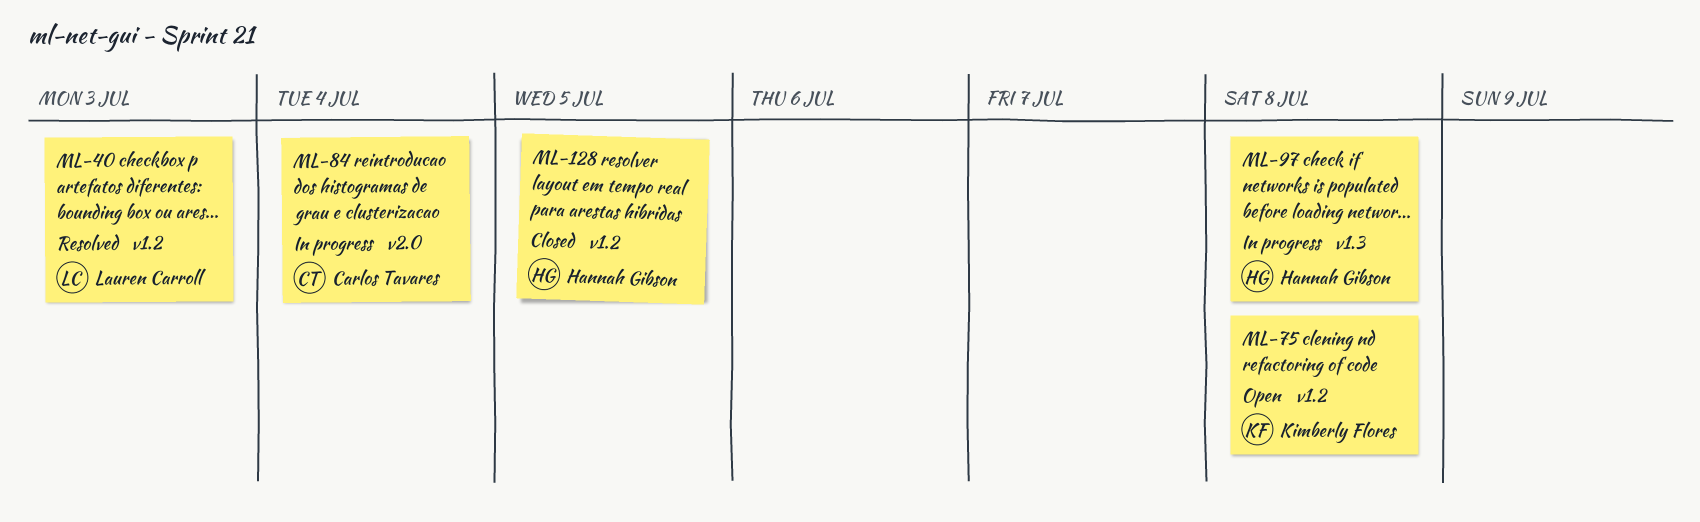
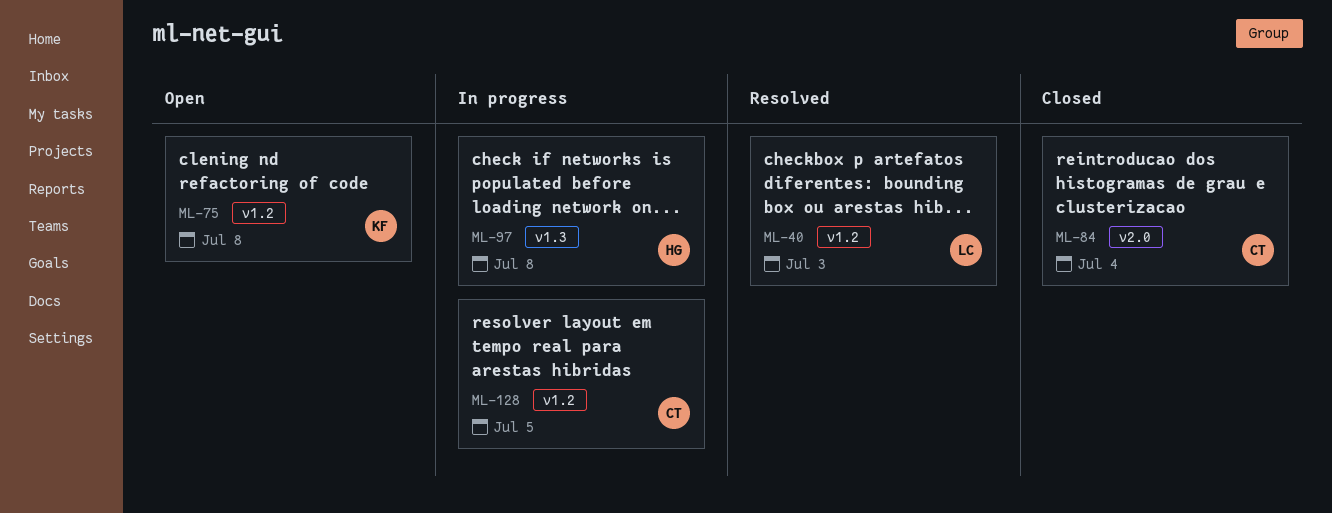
ML-84, status: In progress -> Closed
ML-128, status: Closed -> In progress
ML-128, owner: Hannah Gibson -> Carlos Tavares

